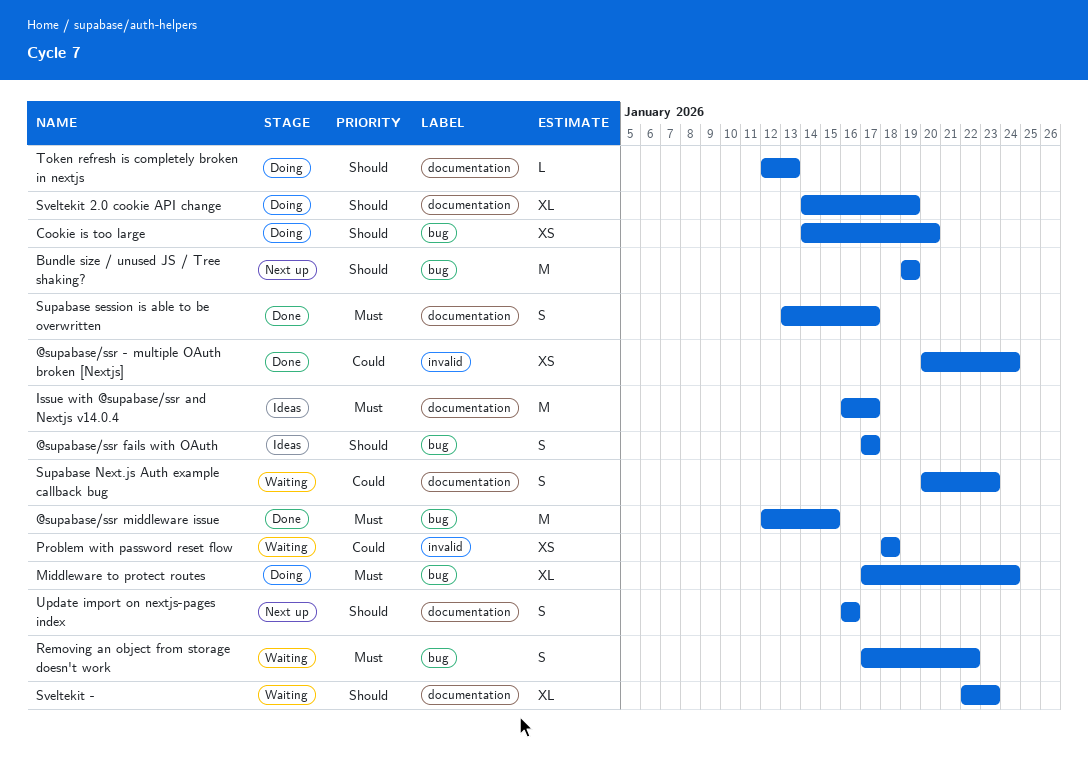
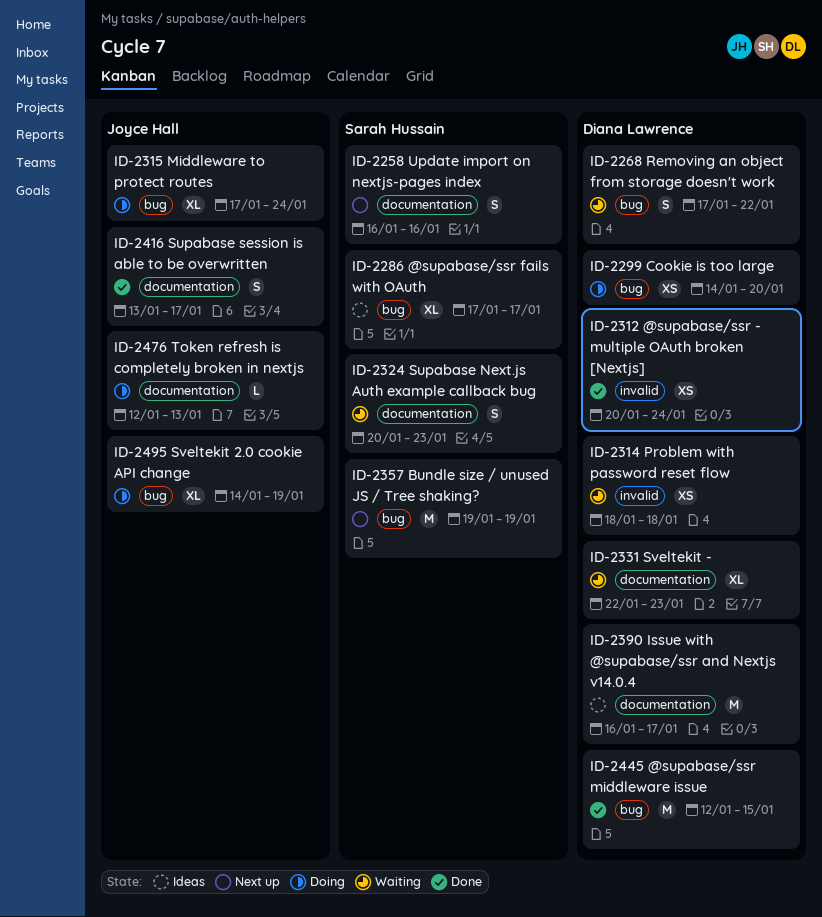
@supabase/ssr fails with OAuth, estimate: S -> XL
Sveltekit 2.0 cookie API change, label: documentation -> bug

